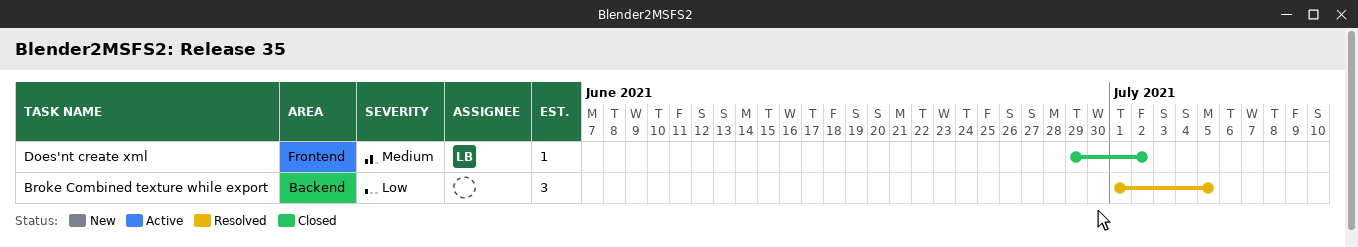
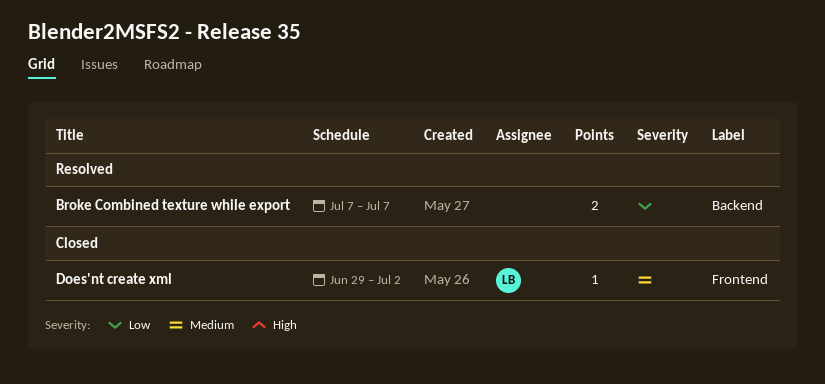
Broke Combined texture while export, estimate: 3 -> 2
Broke Combined texture while export, start: Jul 1 -> Jul 7
Broke Combined texture while export, due: Jul 5 -> Jul 7

